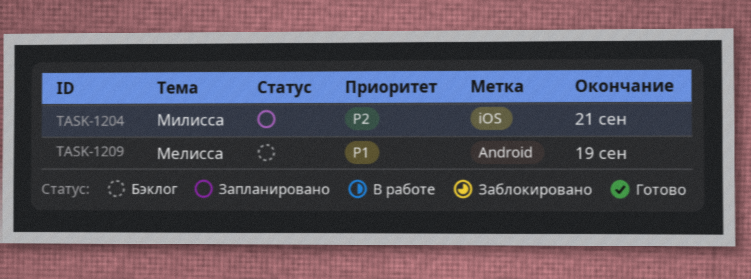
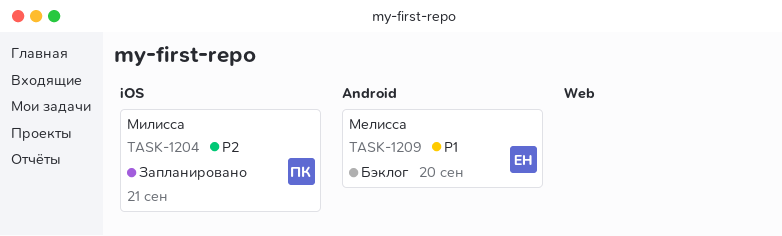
TASK-1209, due: Sep 19 -> Sep 20

